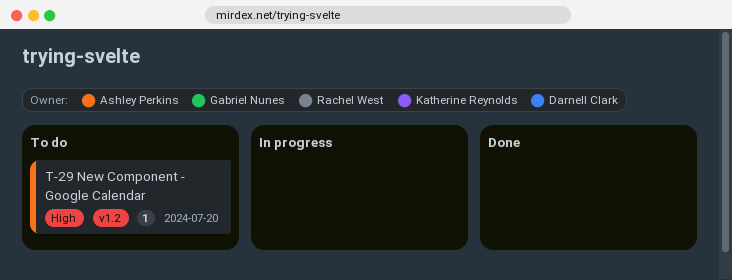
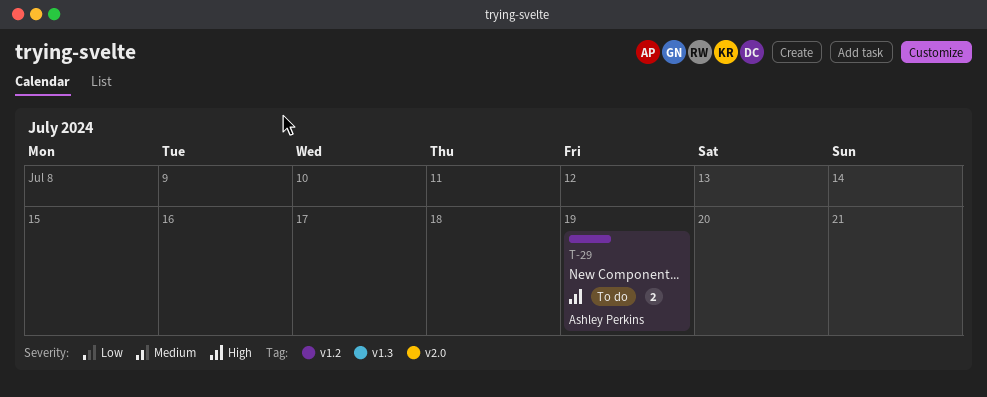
T-29, estimate: 1 -> 2
T-29, due: Jul 20 -> Jul 19

